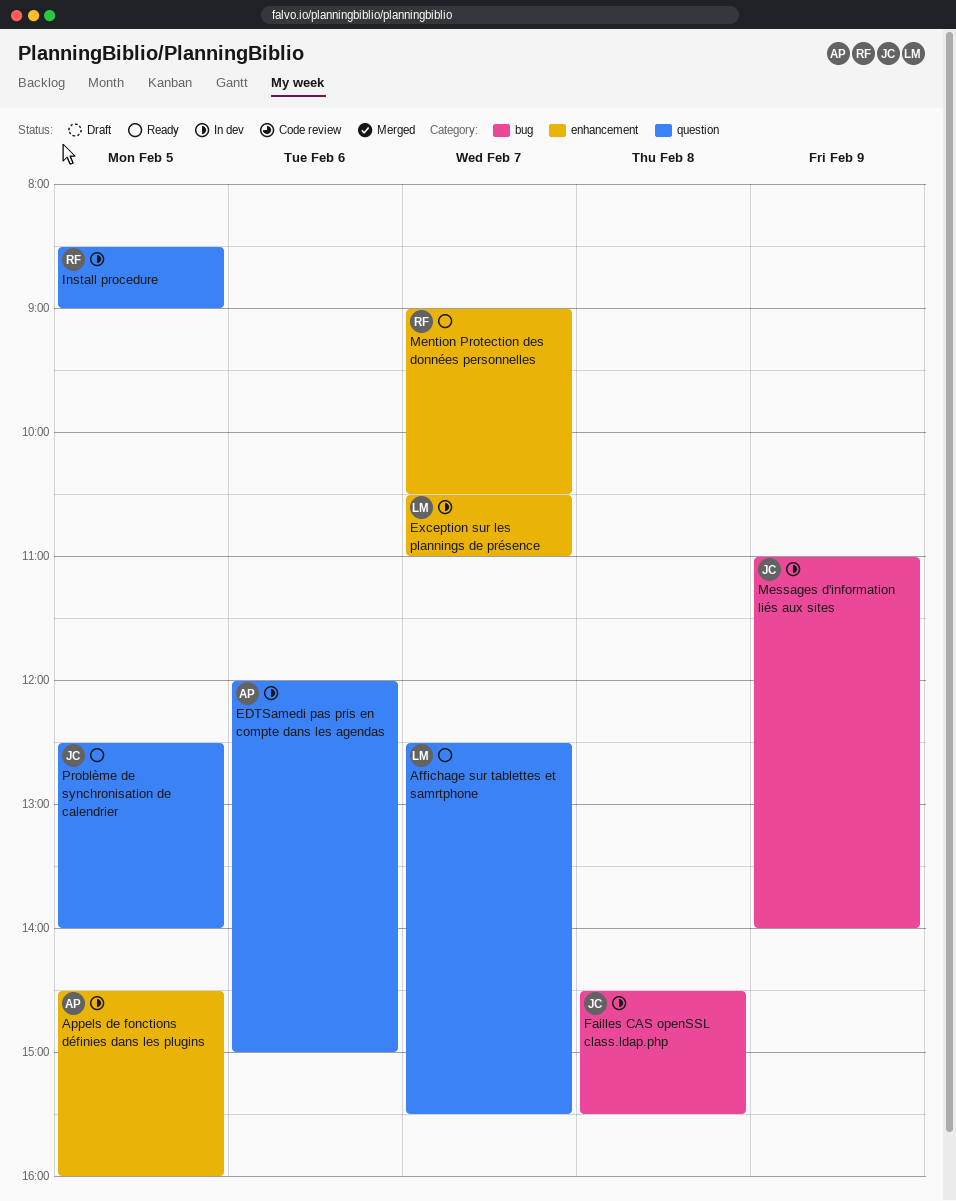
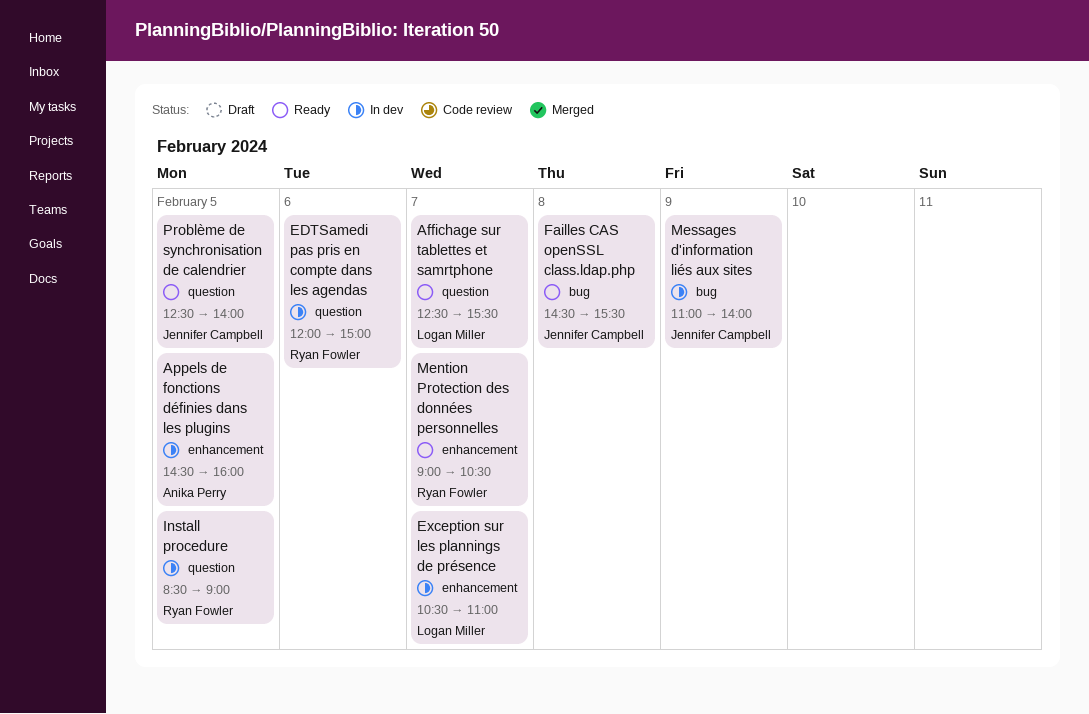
EDTSamedi pas pris en compte dans les agendas, owner: Anika Perry -> Ryan Fowler
Failles CAS openSSL class.ldap.php, status: In dev -> Ready

